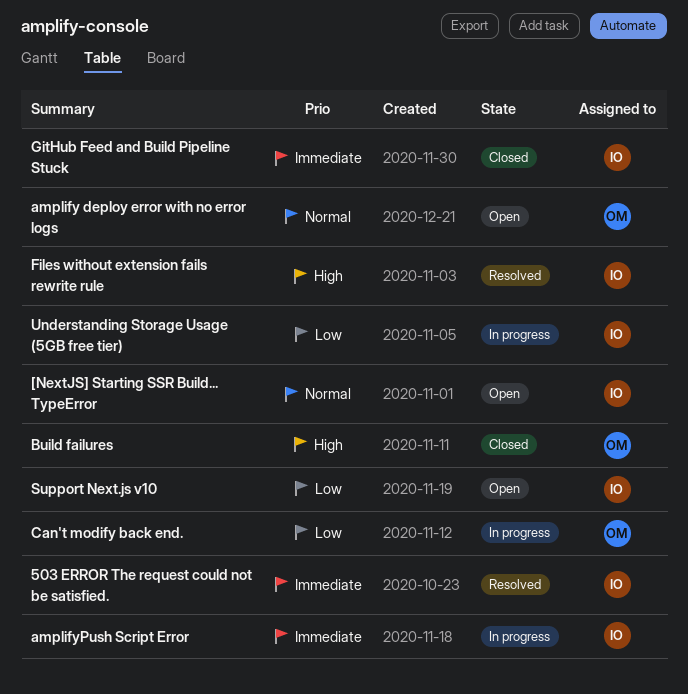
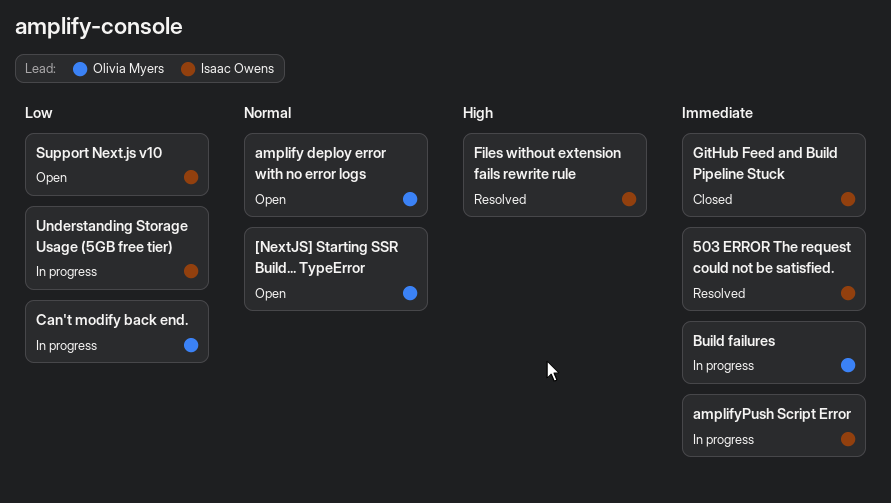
[NextJS] Starting SSR Build... TypeError, owner: Isaac Owens -> Olivia Myers
Build failures, status: Closed -> In progress
Build failures, priority: High -> Immediate

